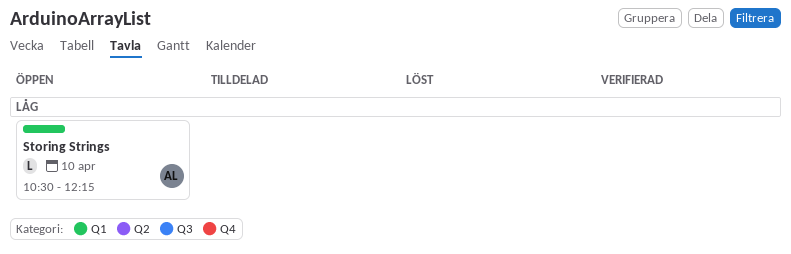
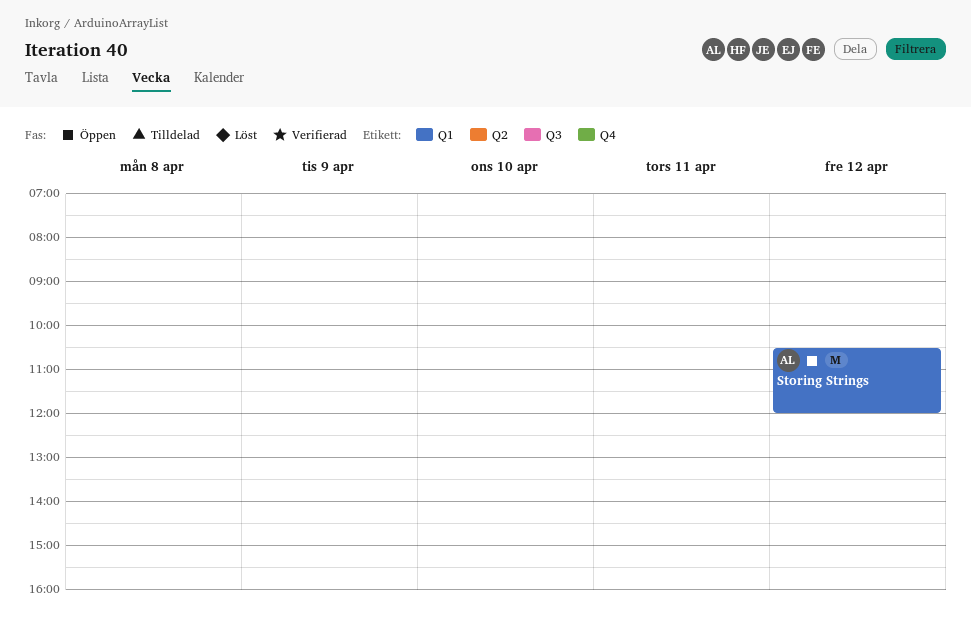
Storing Strings, estimate: L -> M
Storing Strings, day: Apr 10 -> Apr 12
Storing Strings, ends: 12:15 -> 12:00

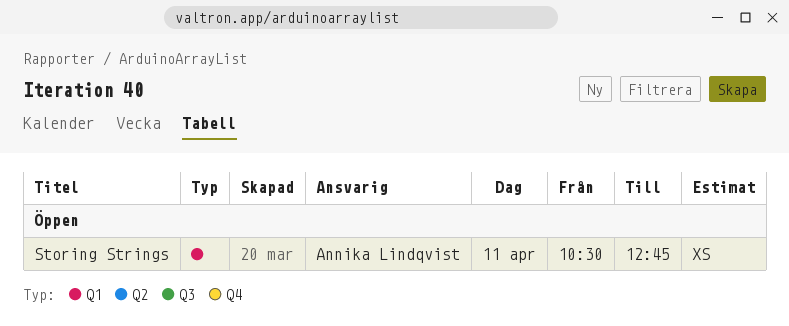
Storing Strings, estimate: M -> XS
Storing Strings, day: Apr 12 -> Apr 11
Storing Strings, ends: 12:00 -> 12:45

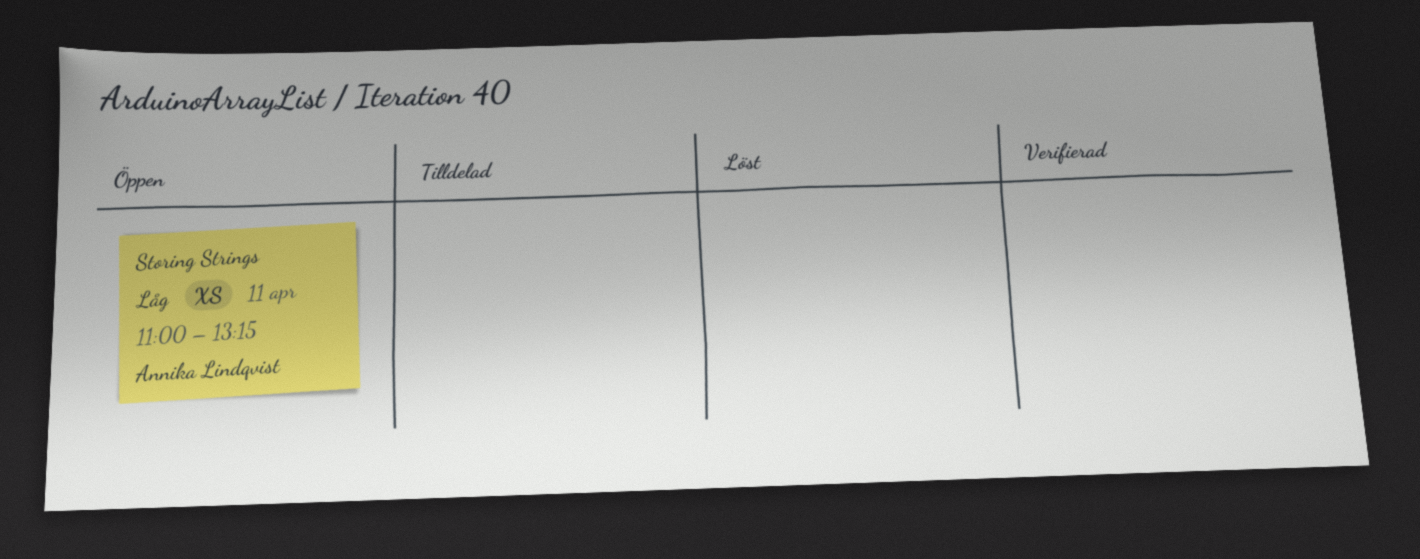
Storing Strings, begins: 10:30 -> 11:00
Storing Strings, ends: 12:45 -> 13:15

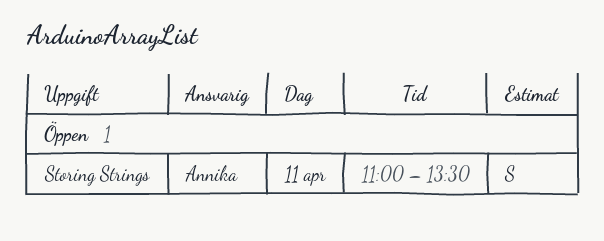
Storing Strings, estimate: XS -> S
Storing Strings, ends: 13:15 -> 13:30

